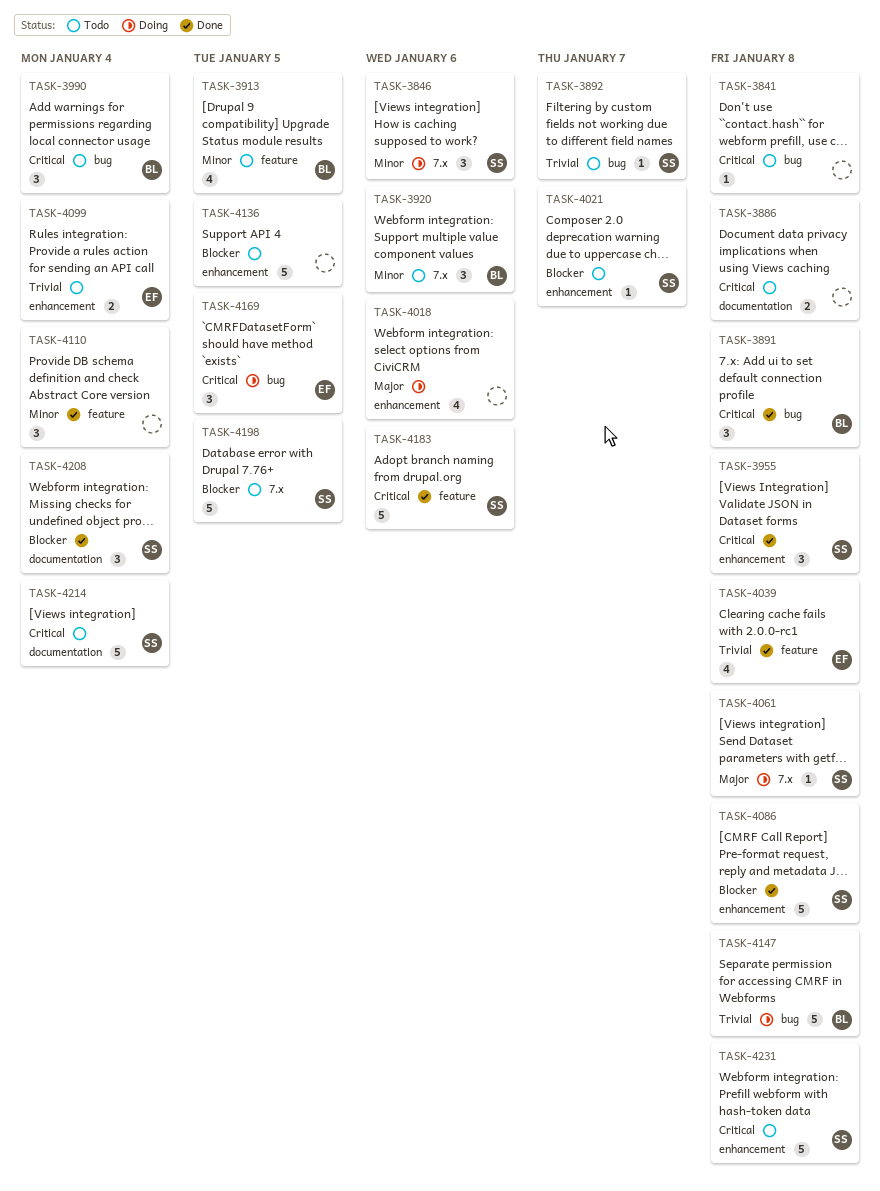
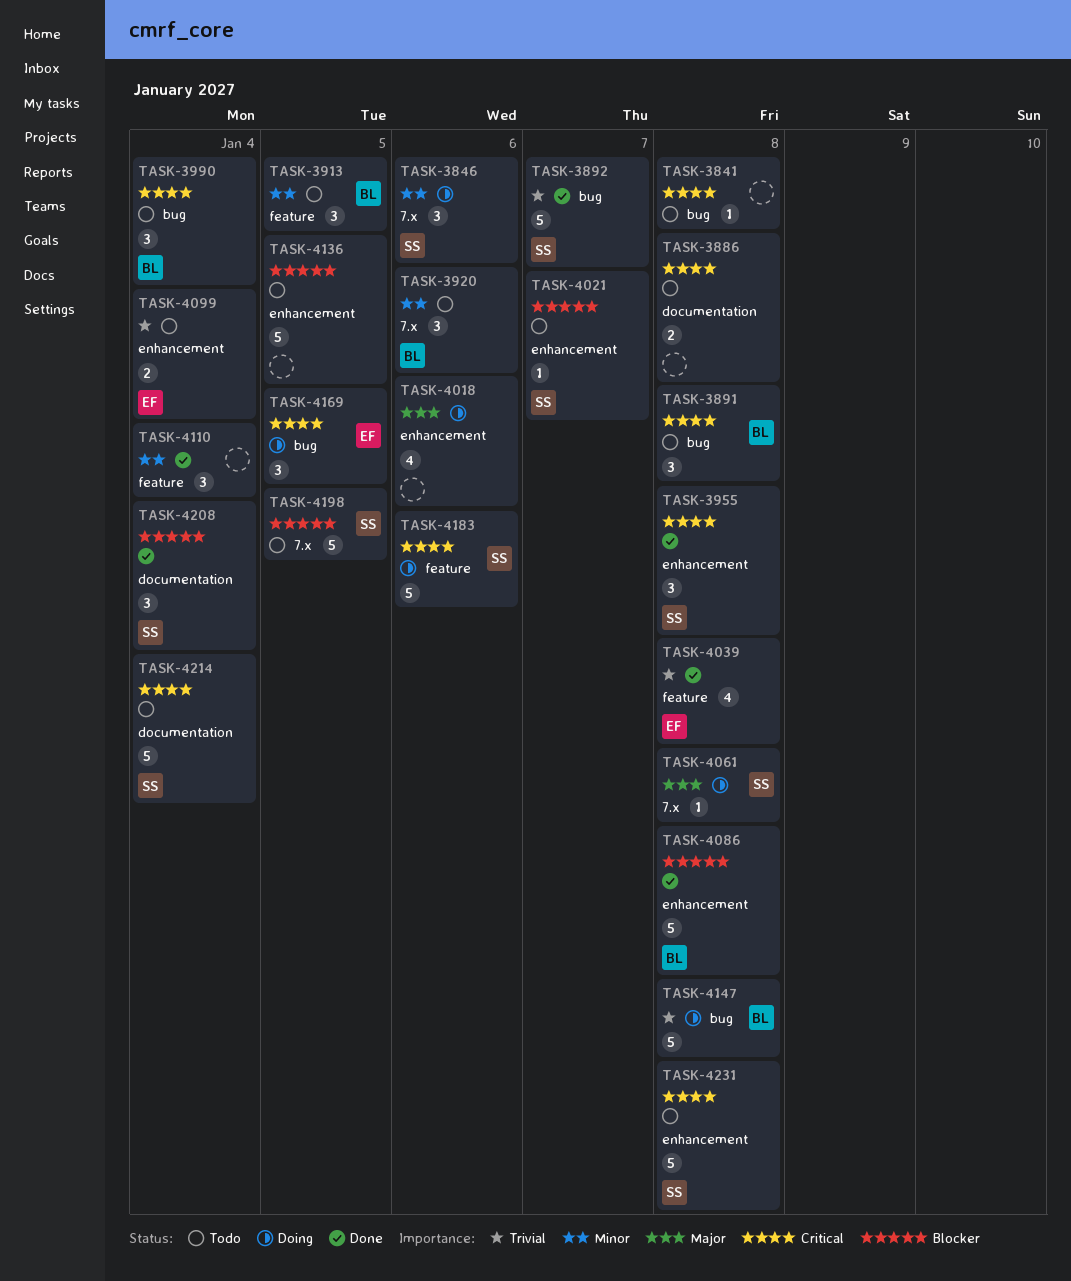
TASK-3891, status: Done -> Todo
TASK-3892, status: Todo -> Done
TASK-3892, estimate: 1 -> 5
TASK-3913, estimate: 4 -> 3
TASK-4086, owner: SS -> BL
TASK-4183, status: Done -> Doing

